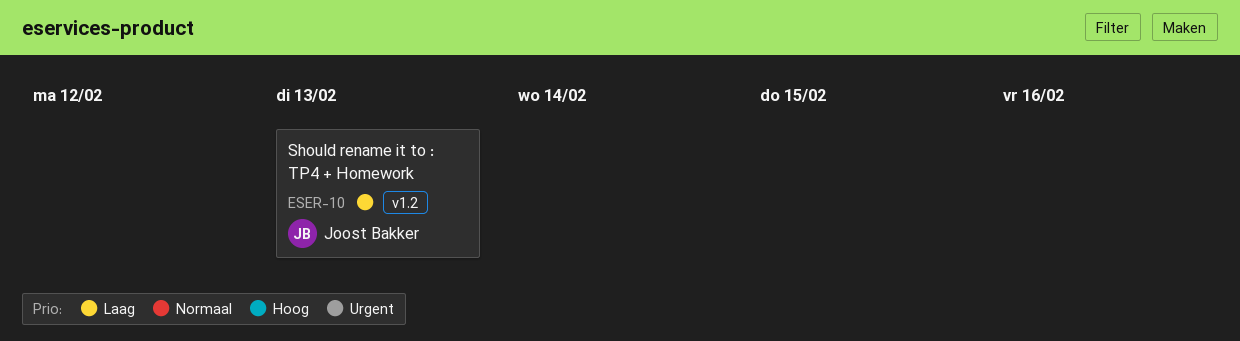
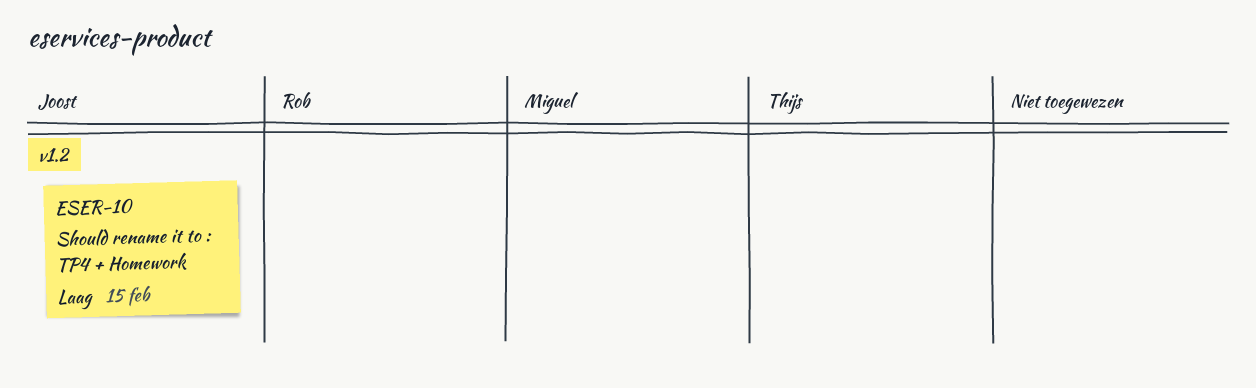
ESER-10, due: Feb 13 -> Feb 15

